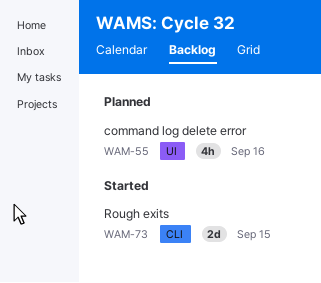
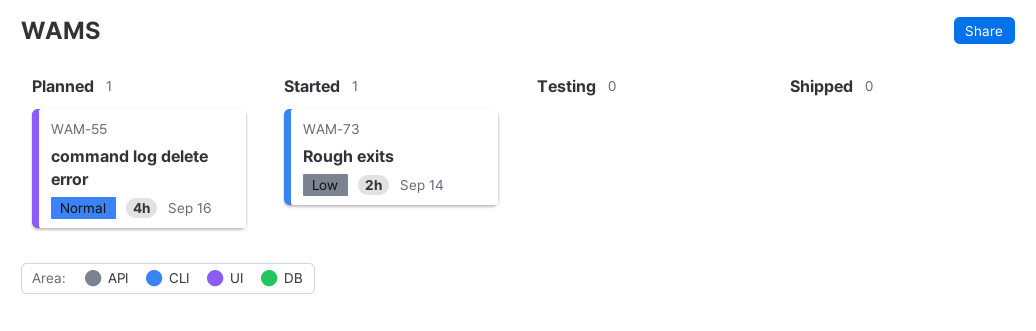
WAM-73, estimate: 2d -> 2h
WAM-73, due: Sep 15 -> Sep 14

